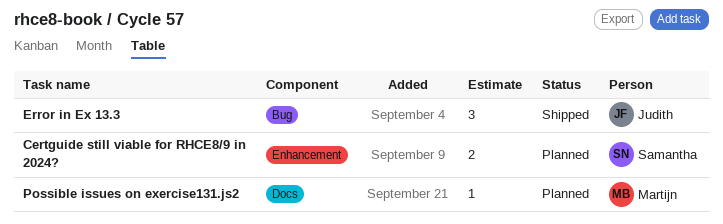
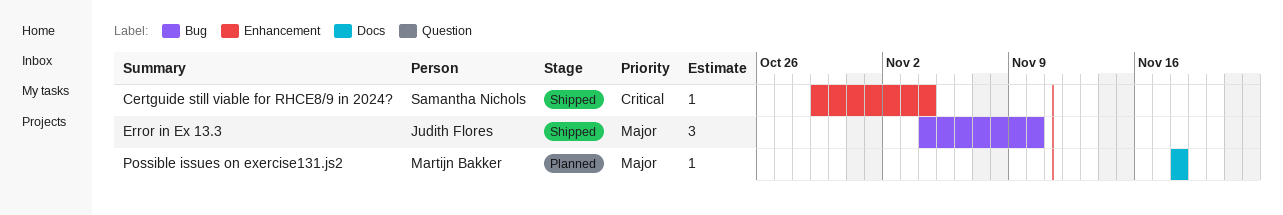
Certguide still viable for RHCE8/9 in 2024?, status: Planned -> Shipped
Certguide still viable for RHCE8/9 in 2024?, estimate: 2 -> 1

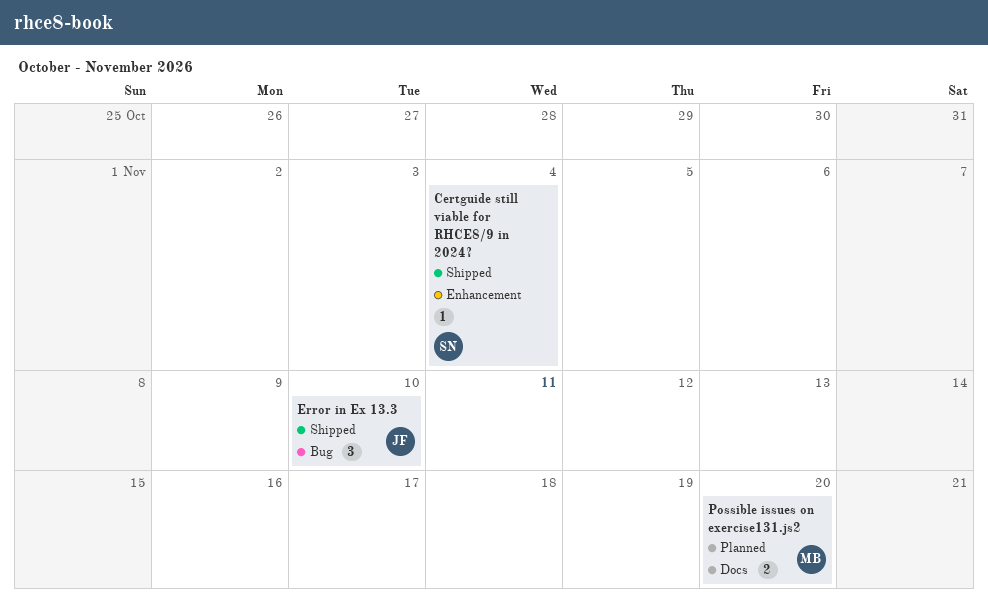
Possible issues on exercise131.js2, estimate: 1 -> 2
Possible issues on exercise131.js2, due: Nov 18 -> Nov 20

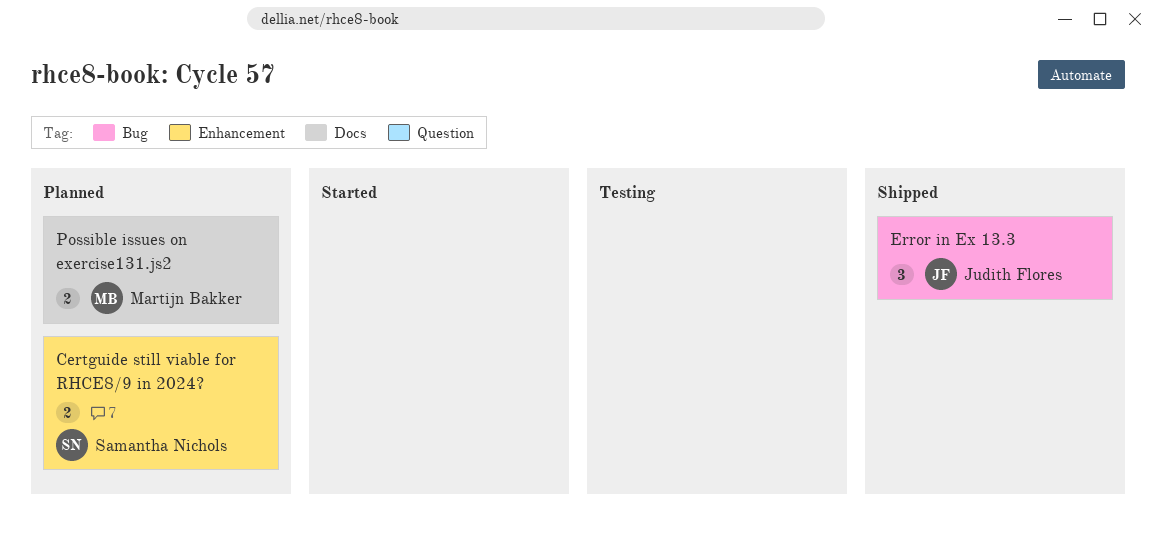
Certguide still viable for RHCE8/9 in 2024?, status: Shipped -> Planned
Certguide still viable for RHCE8/9 in 2024?, estimate: 1 -> 2

